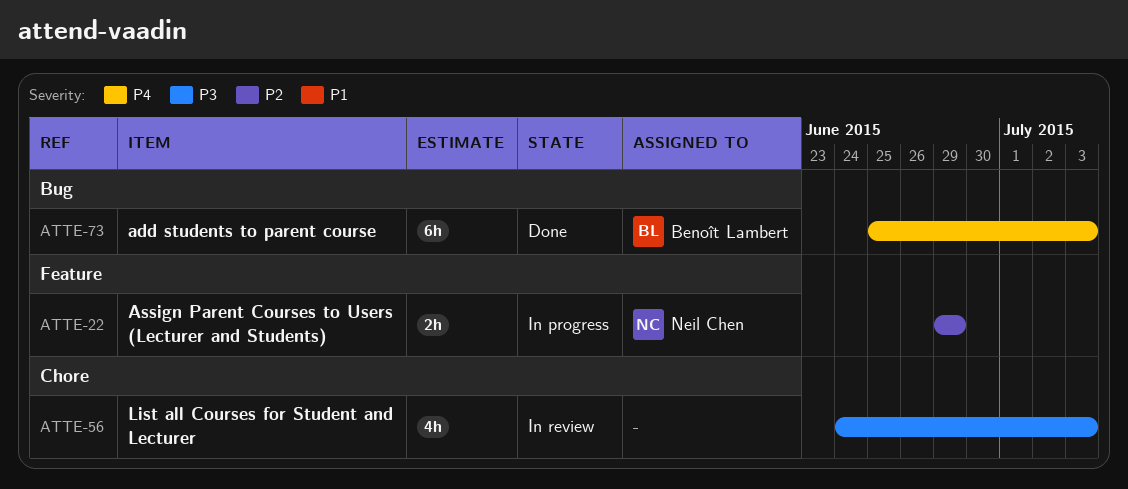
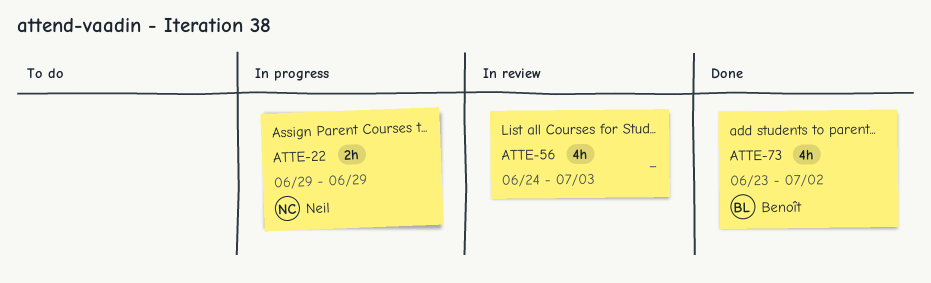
ATTE-73, estimate: 6h -> 4h
ATTE-73, start: Jun 25 -> Jun 23
ATTE-73, due: Jul 3 -> Jul 2

